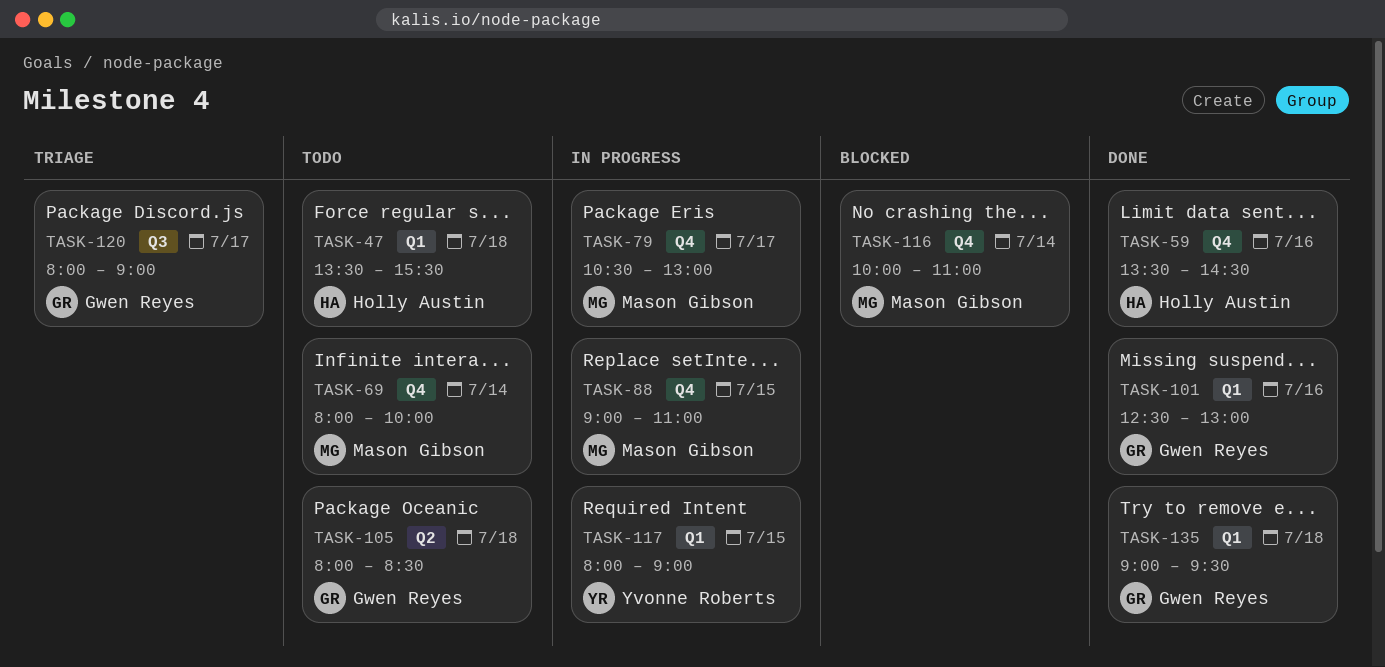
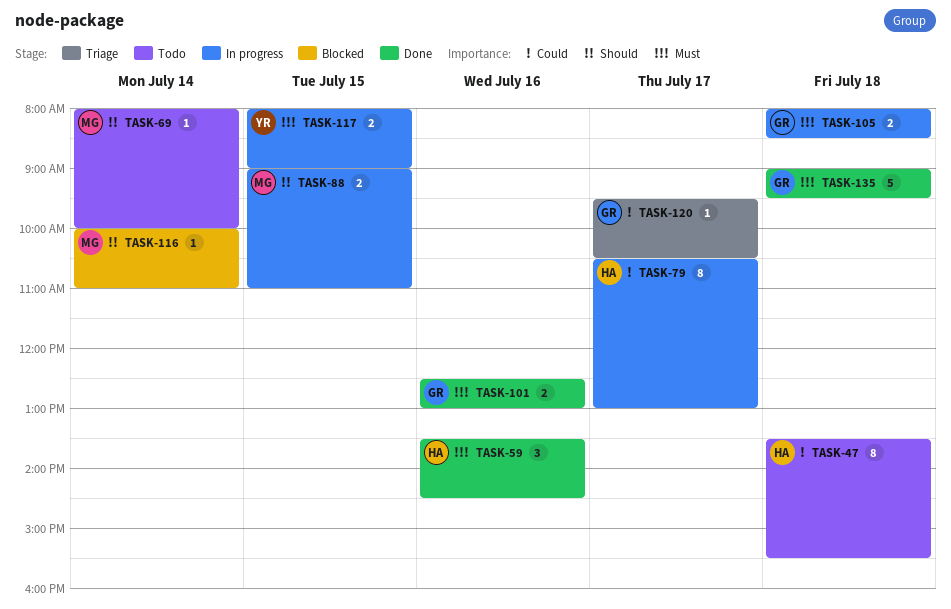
TASK-79, owner: Mason Gibson -> Holly Austin
TASK-105, status: Todo -> In progress
TASK-120, begins: 08:00 -> 09:30
TASK-120, ends: 09:00 -> 10:30

